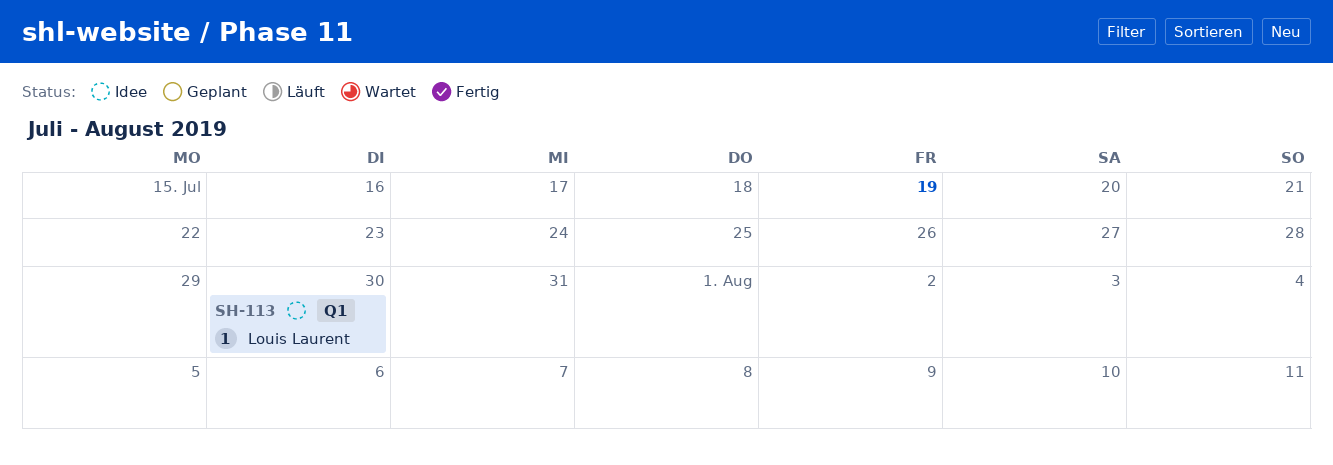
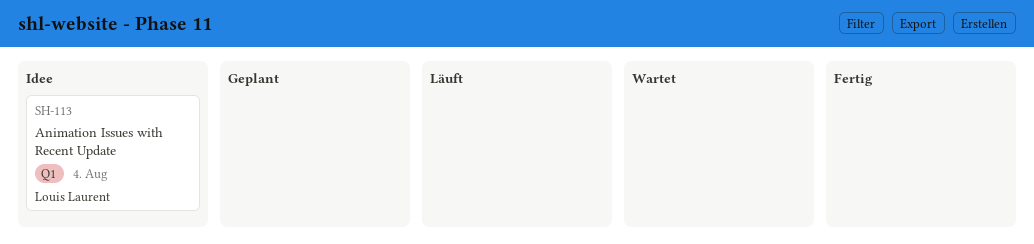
SH-113, due: Jul 30 -> Aug 4

